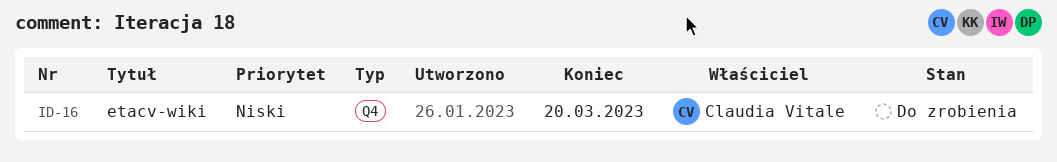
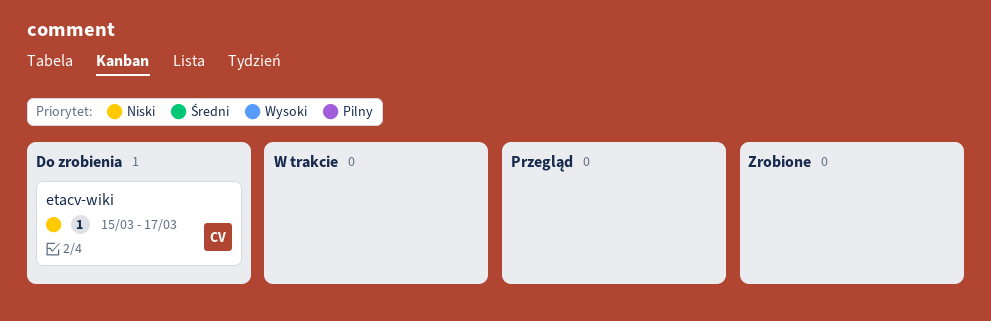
etacv-wiki, due: Mar 20 -> Mar 17

